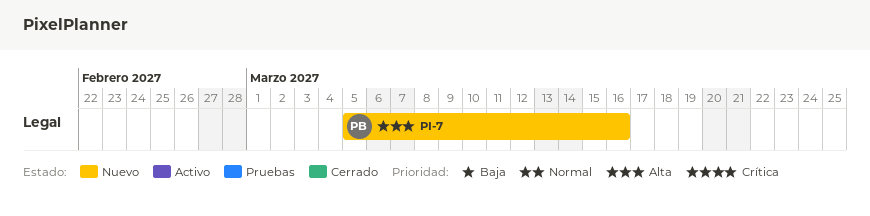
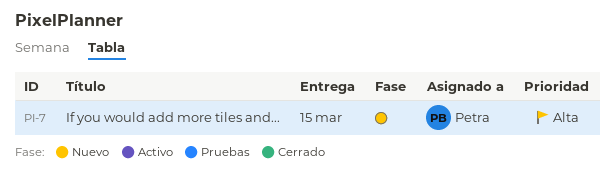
PI-7, due: Mar 16 -> Mar 15

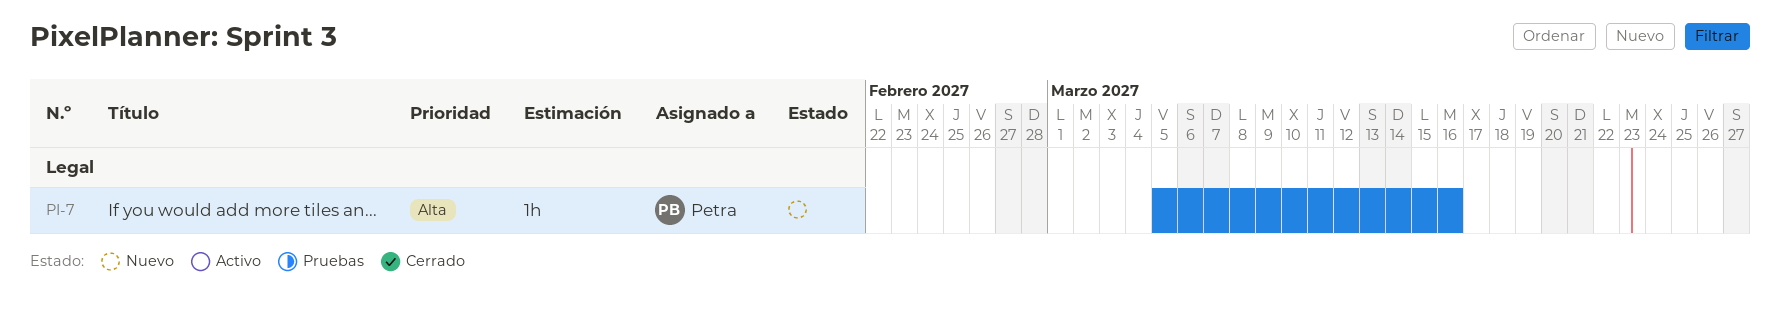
PI-7, due: Mar 15 -> Mar 16

